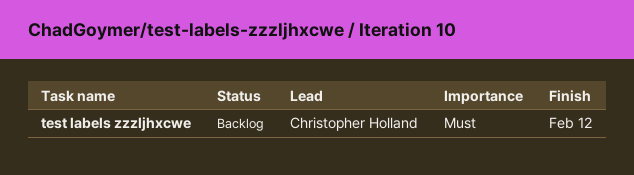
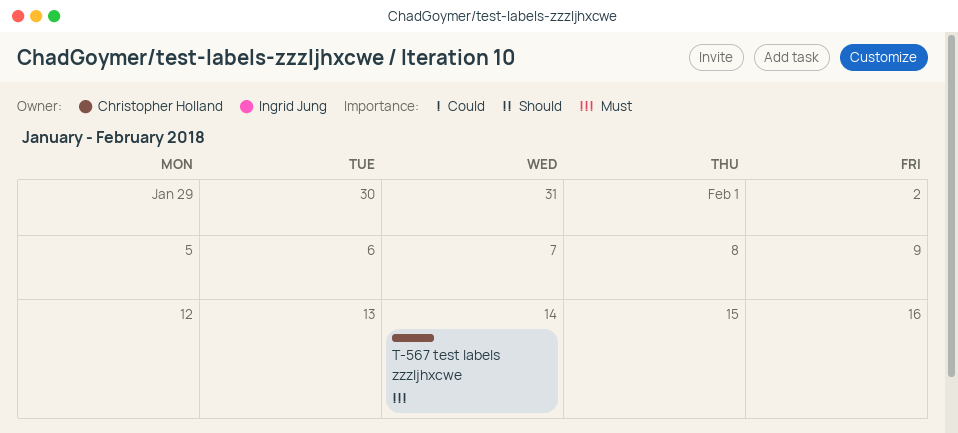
test labels zzzljhxcwe, due: Feb 12 -> Feb 14

